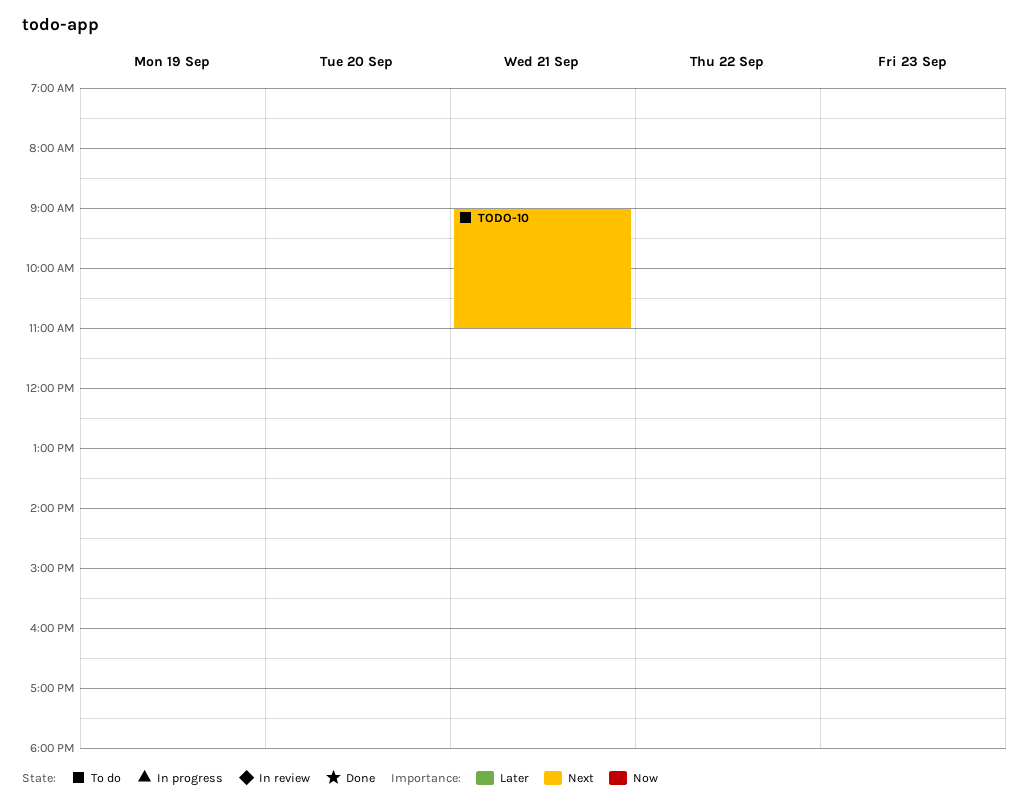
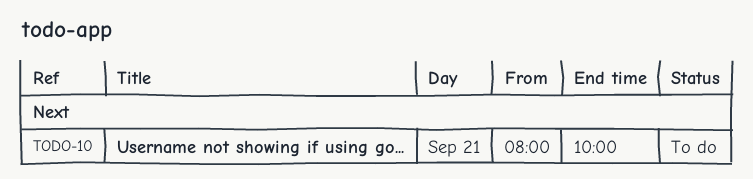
TODO-10, begins: 09:00 -> 08:00
TODO-10, ends: 11:00 -> 10:00

